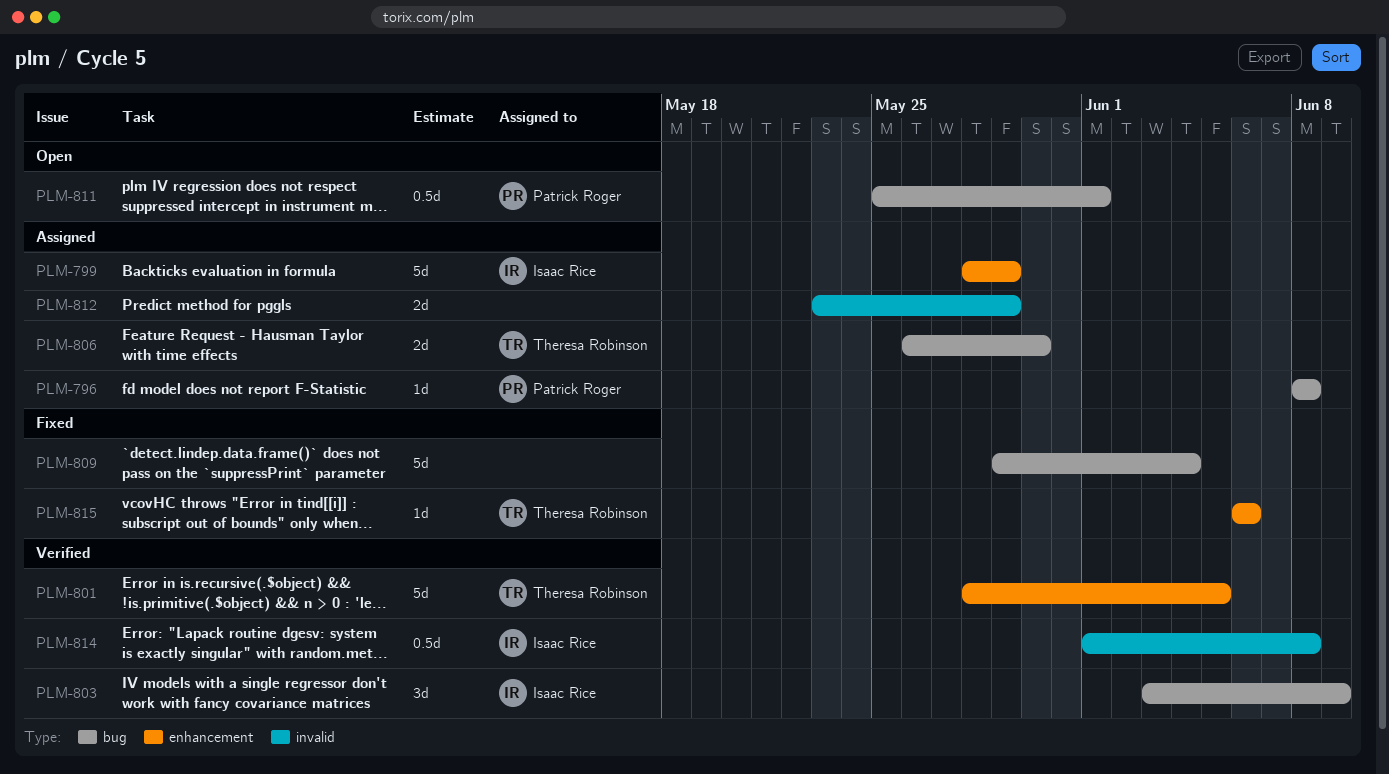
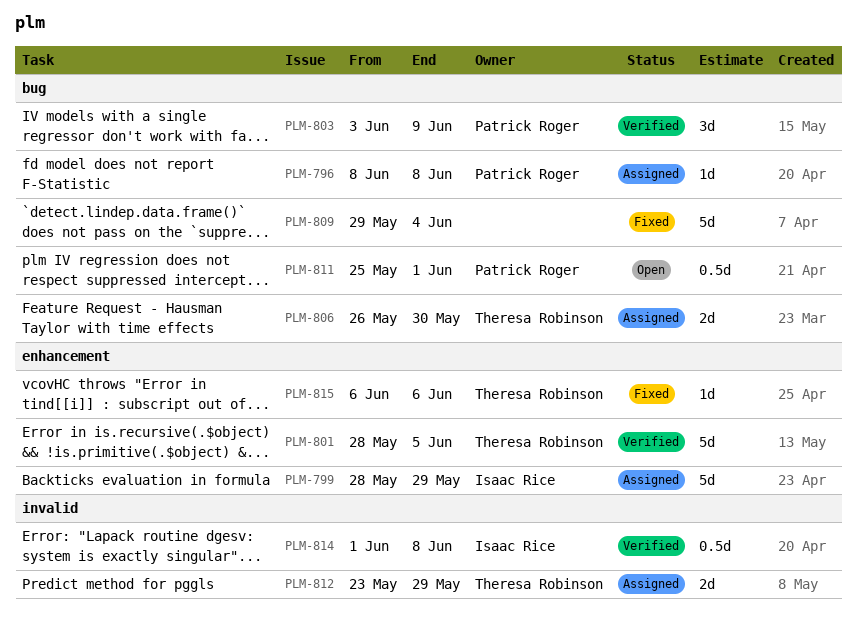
PLM-803, owner: Isaac Rice -> Patrick Roger
PLM-812, owner: none -> Theresa Robinson

